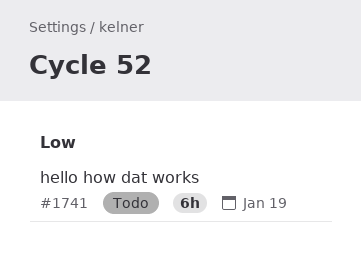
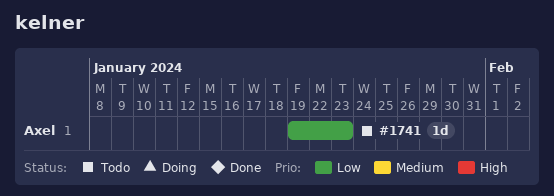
#1741, estimate: 6h -> 1d
#1741, due: Jan 19 -> Jan 23

